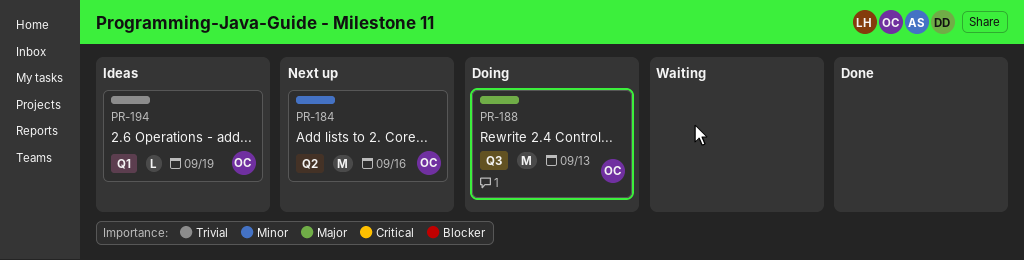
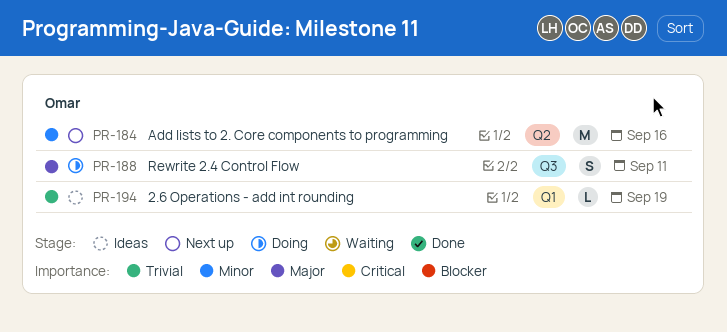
PR-188, estimate: M -> S
PR-188, due: Sep 13 -> Sep 11

